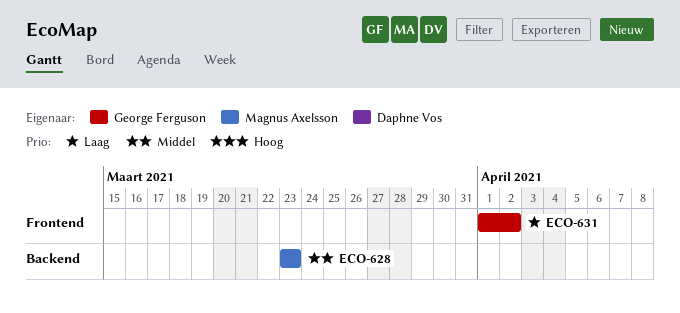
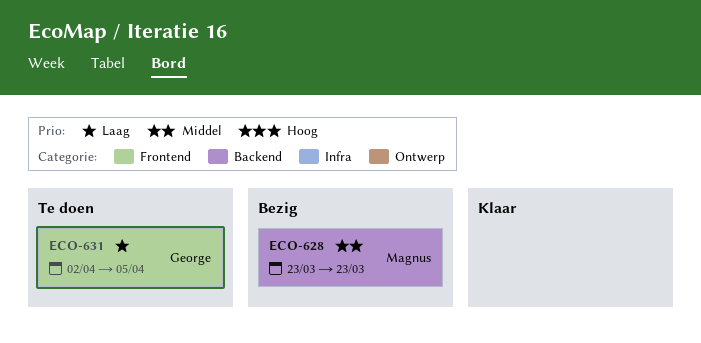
ECO-631, start: Apr 1 -> Apr 2
ECO-631, due: Apr 2 -> Apr 5

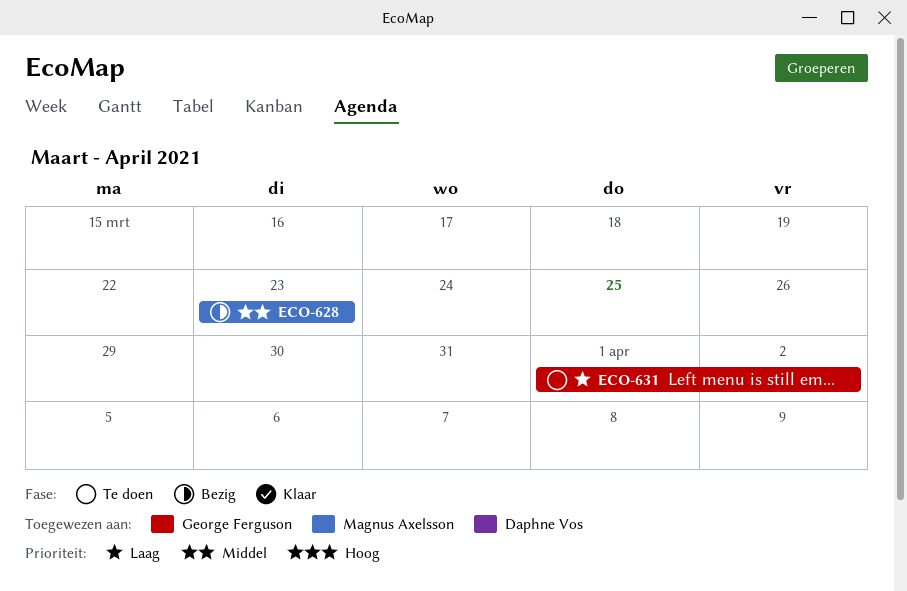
ECO-631, start: Apr 2 -> Apr 1
ECO-631, due: Apr 5 -> Apr 2

